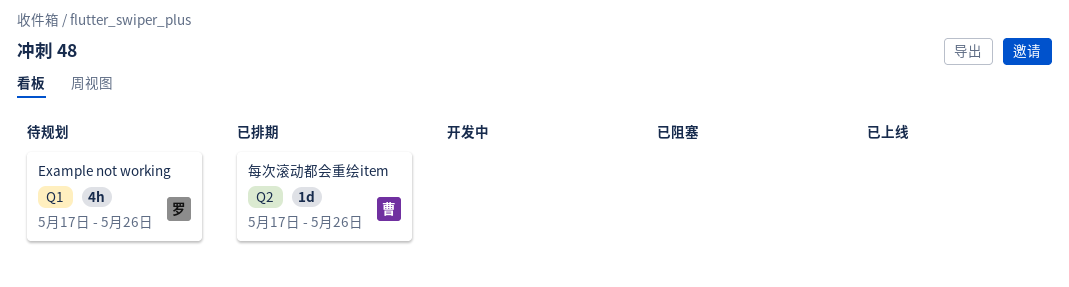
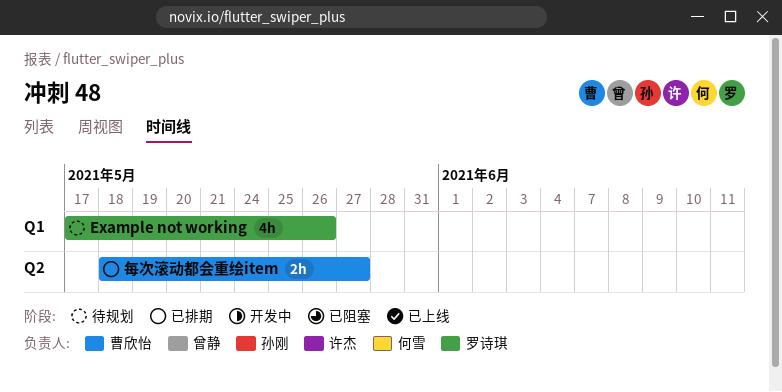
每次滚动都会重绘item, estimate: 1d -> 2h
每次滚动都会重绘item, start: May 17 -> May 18
每次滚动都会重绘item, due: May 26 -> May 27

